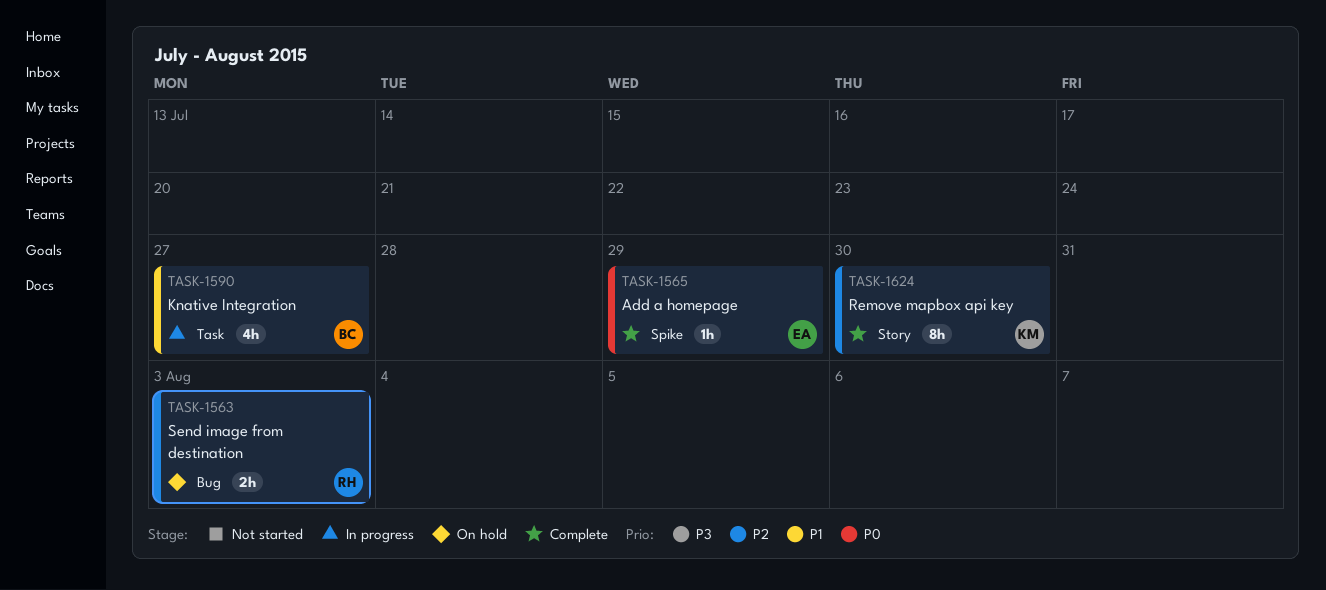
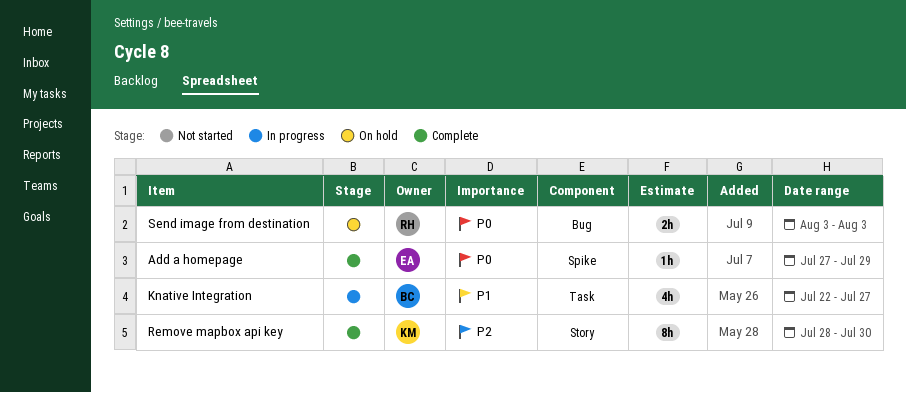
Send image from destination, priority: P2 -> P0

